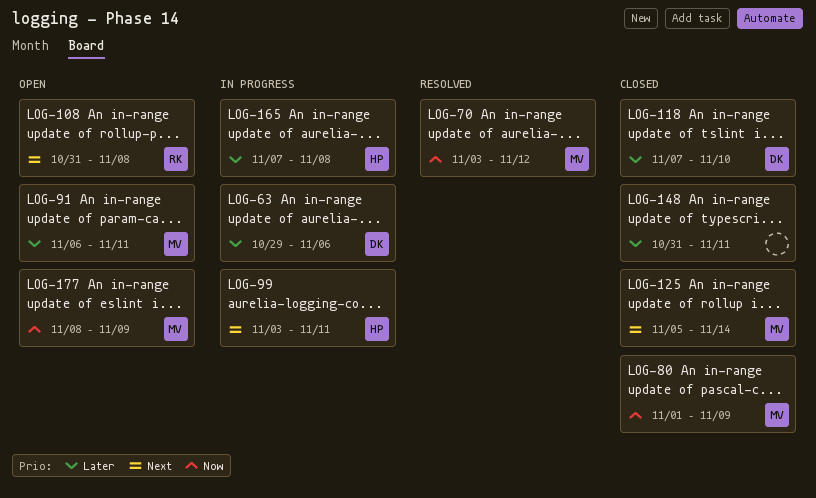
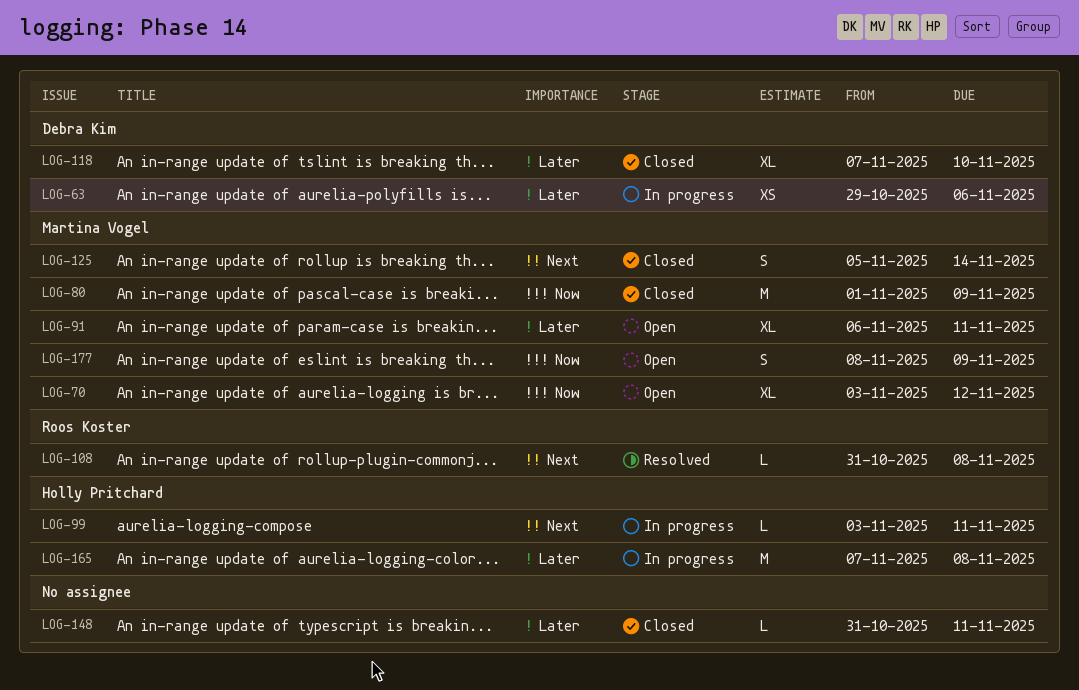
LOG-70, status: Resolved -> Open
LOG-108, status: Open -> Resolved

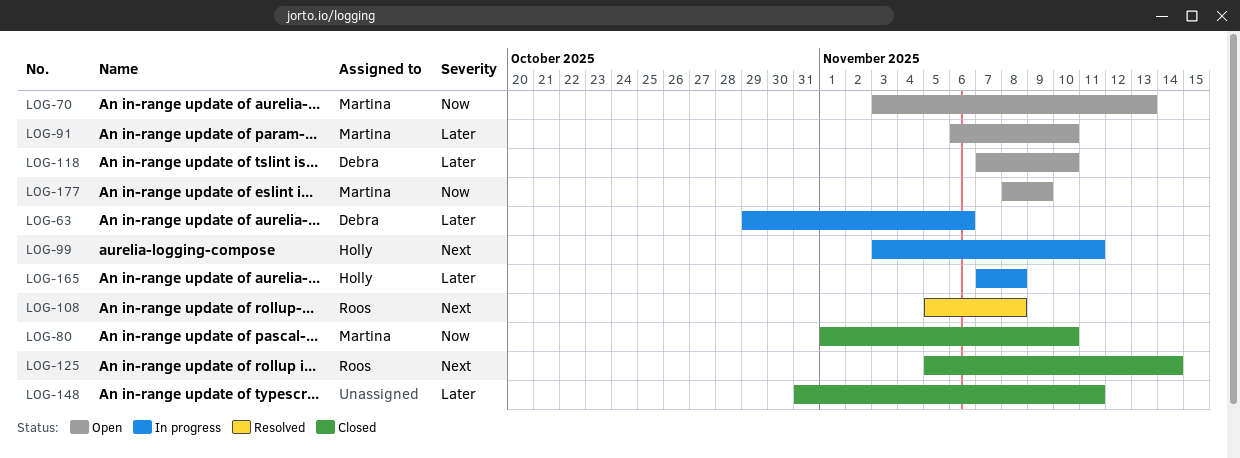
LOG-70, due: Nov 12 -> Nov 13
LOG-80, due: Nov 9 -> Nov 10
LOG-91, due: Nov 11 -> Nov 10
LOG-108, start: Oct 31 -> Nov 5
LOG-118, status: Closed -> Open
LOG-125, owner: Martina Vogel -> Roos Koster

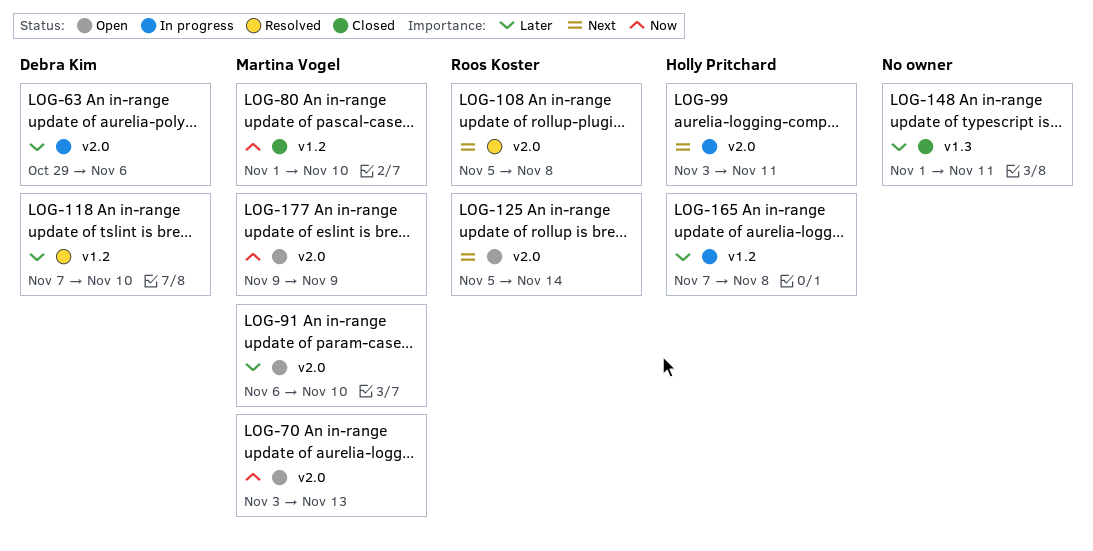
LOG-118, status: Open -> Resolved
LOG-125, status: Closed -> Open
LOG-148, start: Oct 31 -> Nov 1
LOG-177, start: Nov 8 -> Nov 9

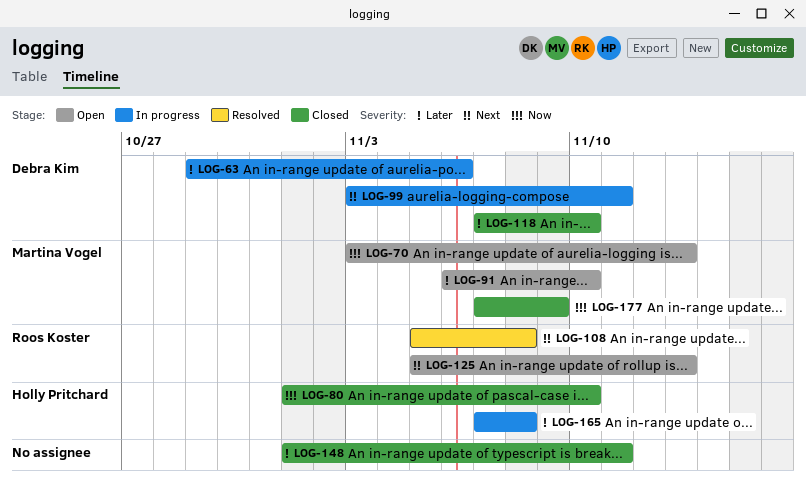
LOG-80, owner: Martina Vogel -> Holly Pritchard
LOG-99, owner: Holly Pritchard -> Debra Kim
LOG-118, status: Resolved -> Closed
LOG-125, due: Nov 14 -> Nov 13
LOG-177, status: Open -> Closed
LOG-177, start: Nov 9 -> Nov 7

